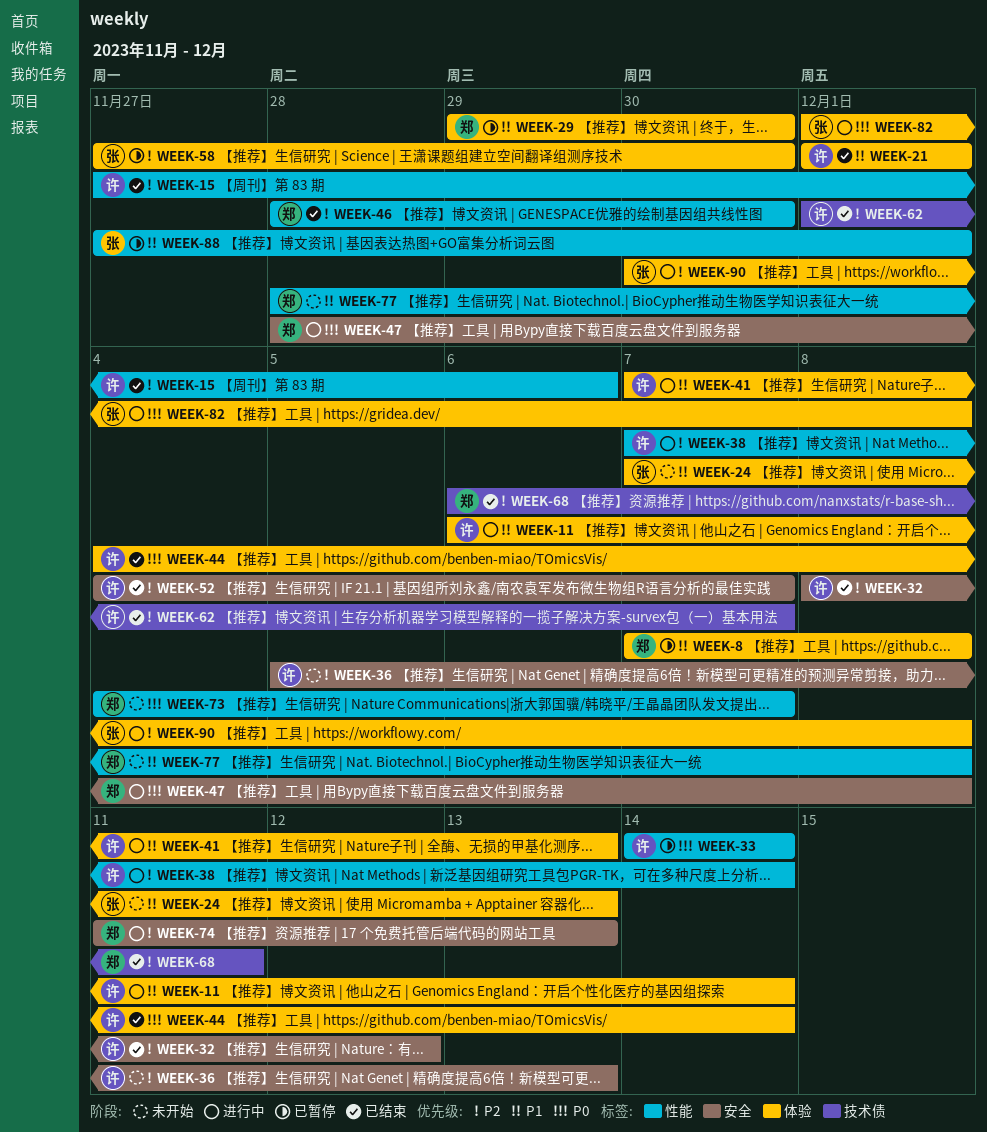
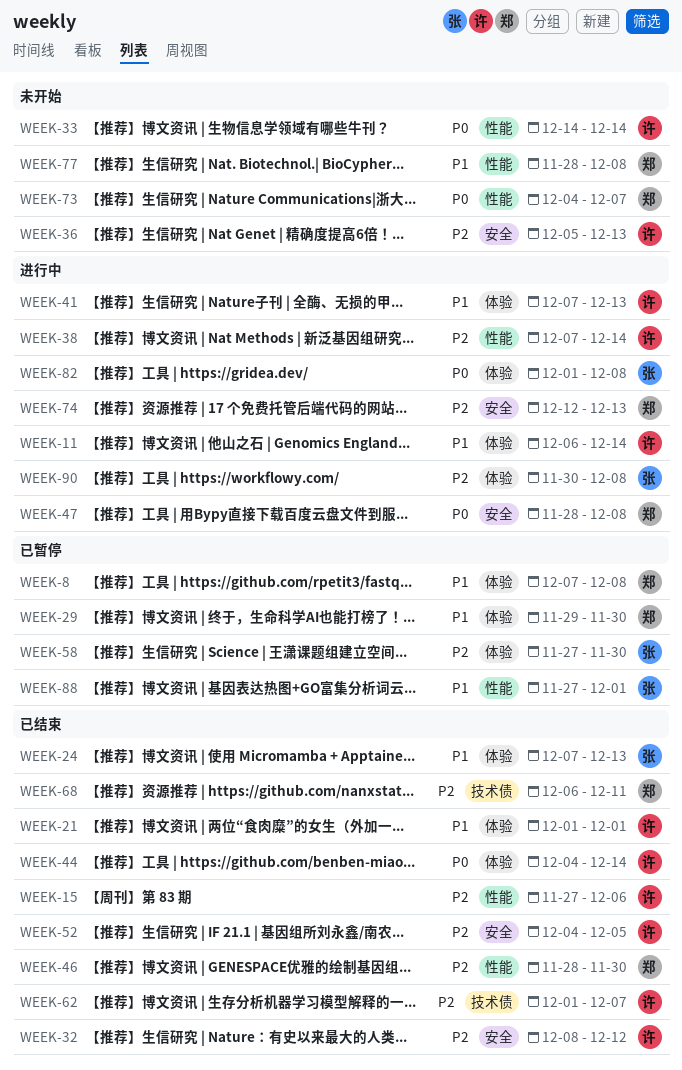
WEEK-24, status: 未开始 -> 已结束
WEEK-33, status: 已暂停 -> 未开始
WEEK-52, due: Dec 7 -> Dec 5
WEEK-74, start: Dec 11 -> Dec 12

